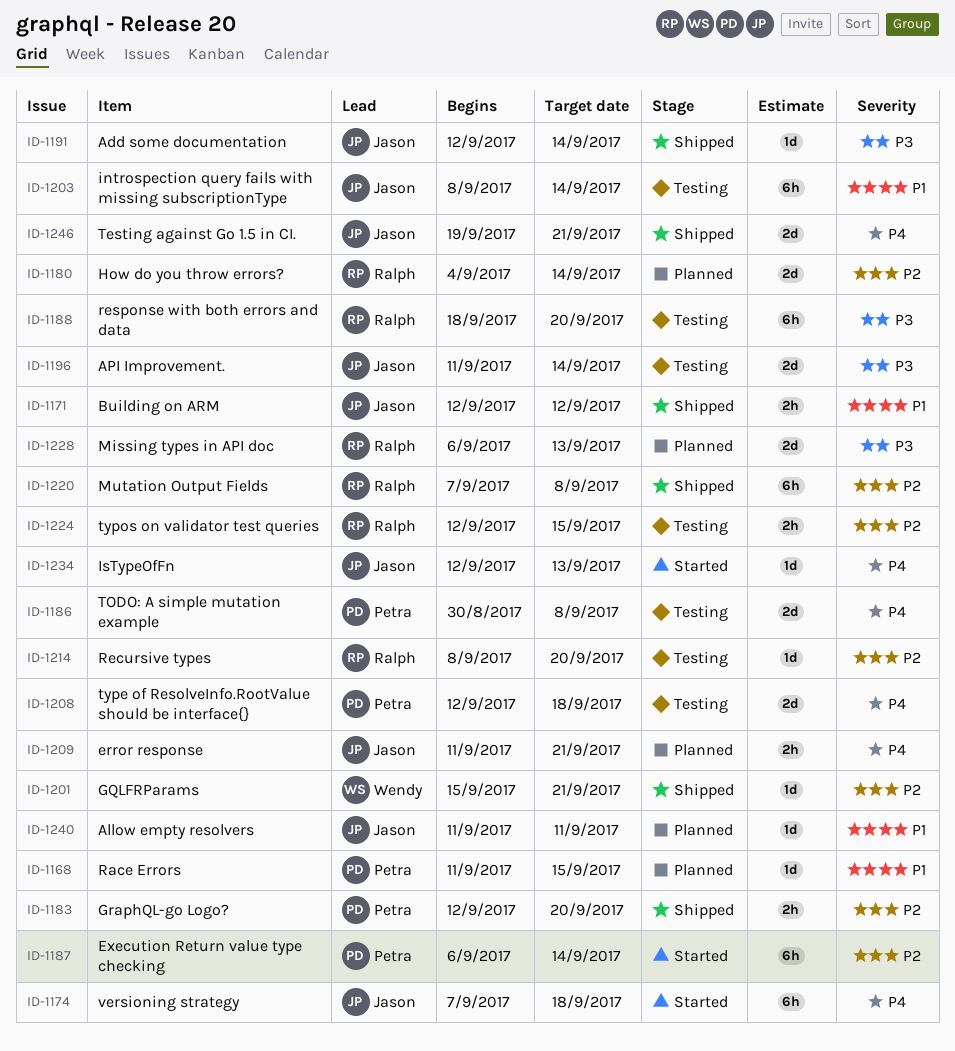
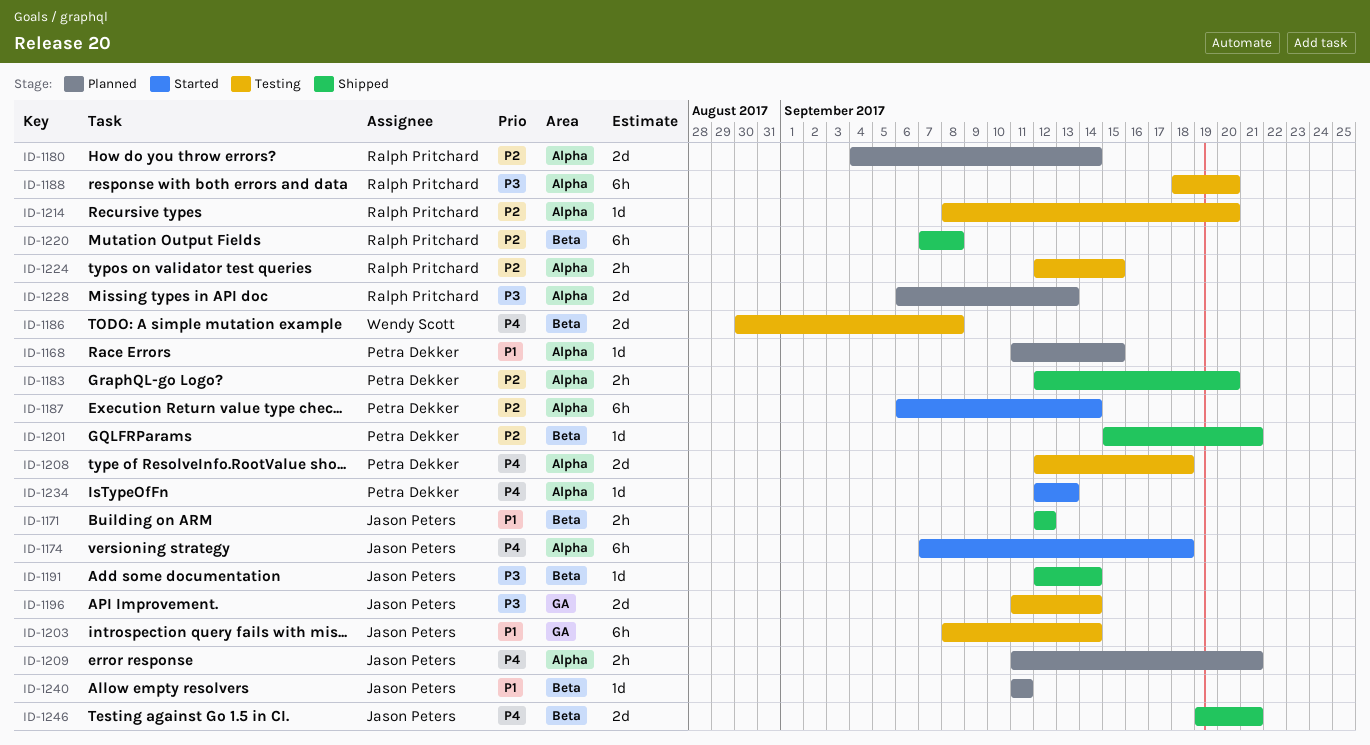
ID-1186, owner: Petra Dekker -> Wendy Scott
ID-1201, owner: Wendy Scott -> Petra Dekker
ID-1234, owner: Jason Peters -> Petra Dekker

